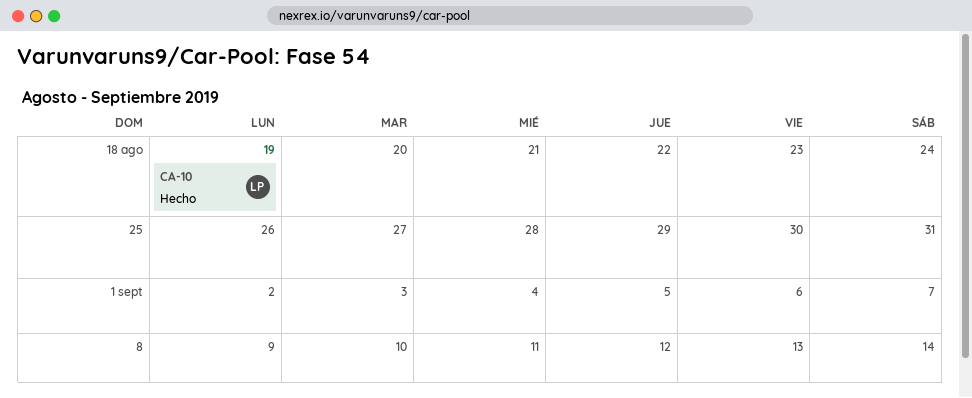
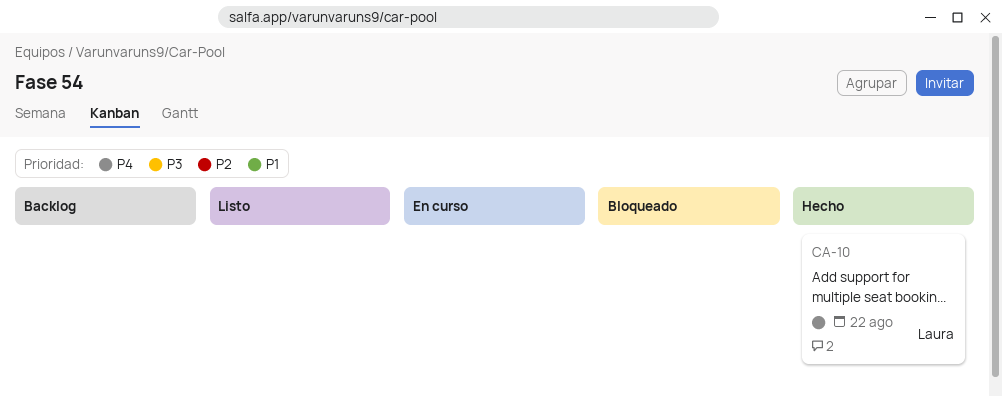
CA-10, due: Aug 19 -> Aug 22

